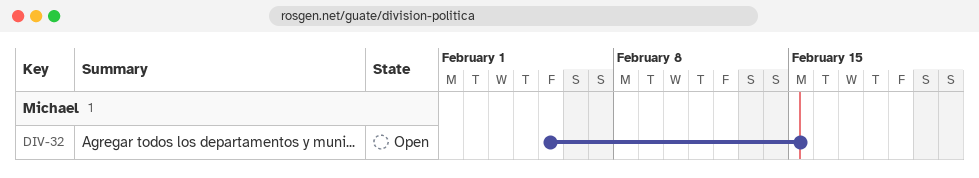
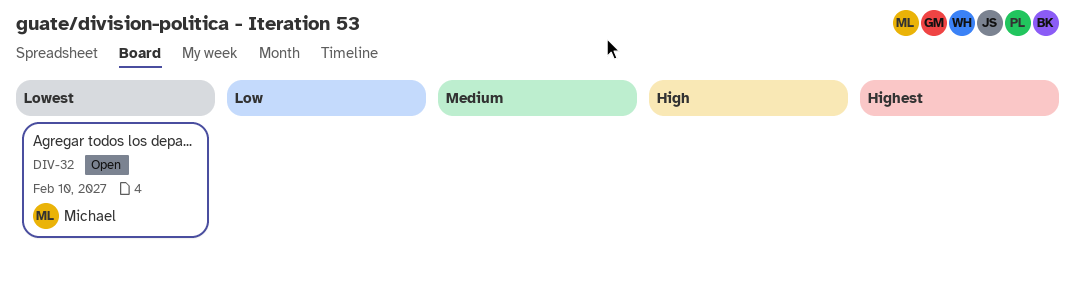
DIV-32, due: Feb 15 -> Feb 10

